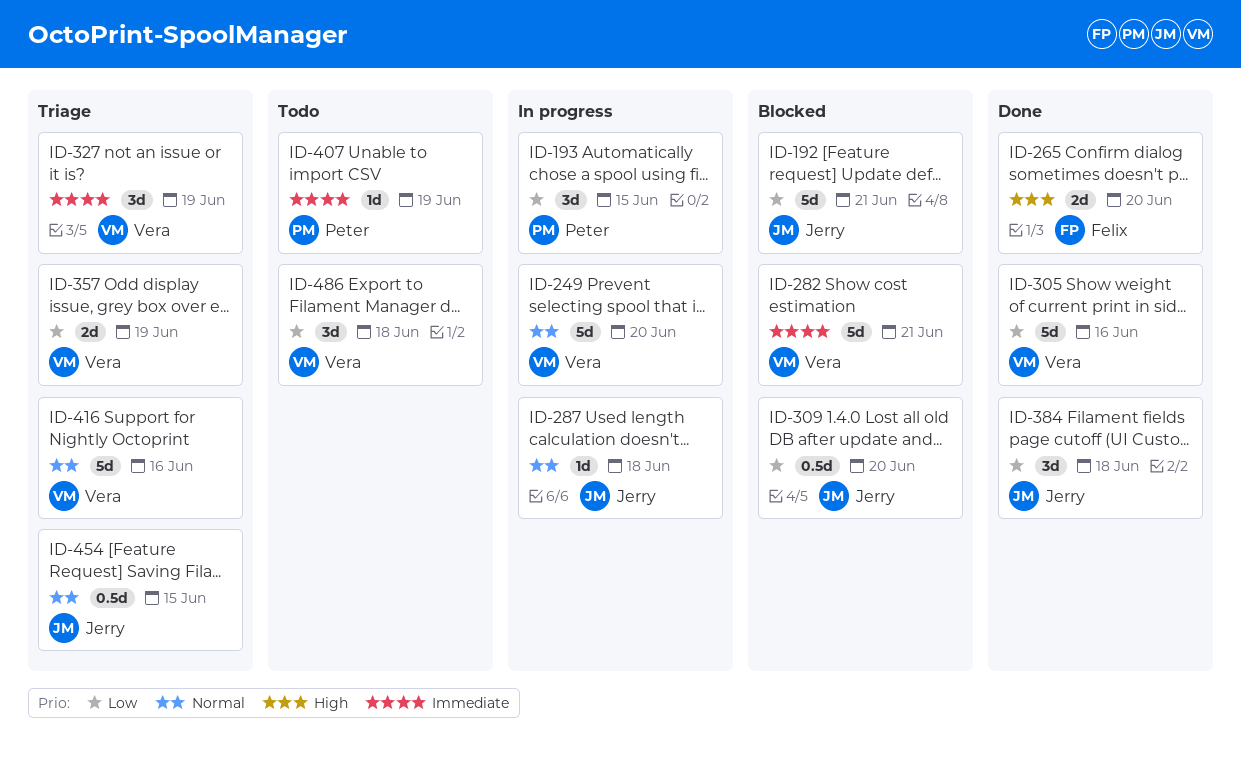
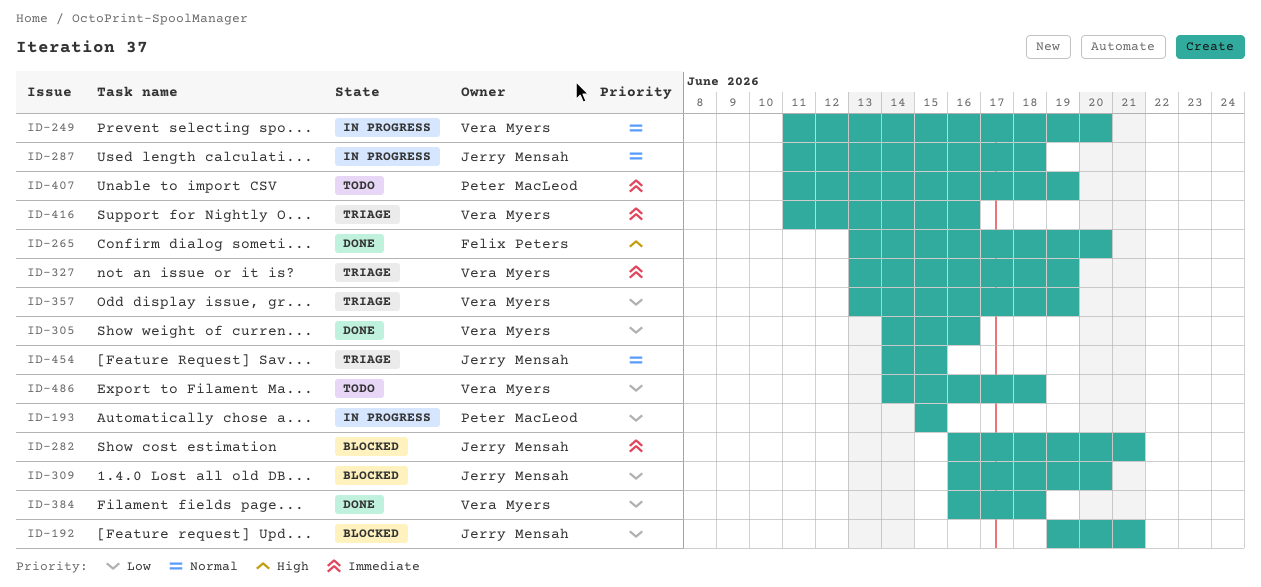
ID-282, owner: Vera Myers -> Jerry Mensah
ID-384, owner: Jerry Mensah -> Vera Myers
ID-416, priority: Normal -> Immediate

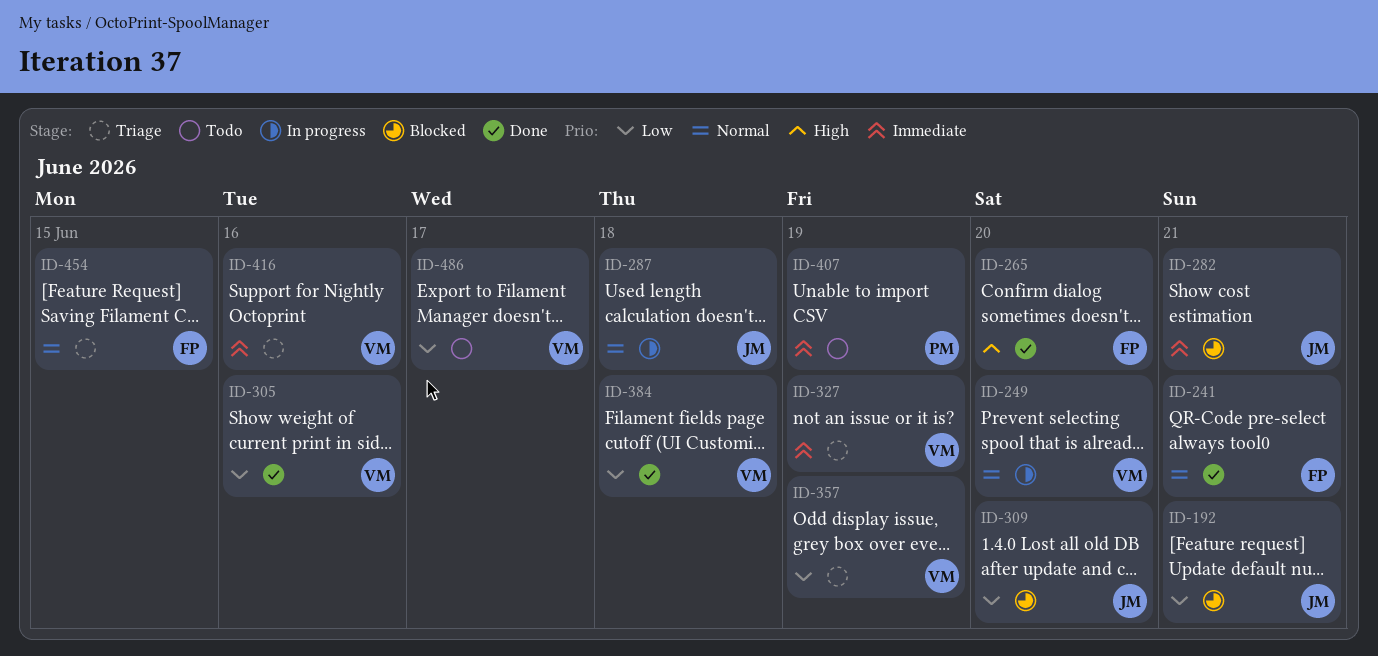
ID-193: present -> none
ID-241: none -> present
ID-454, owner: Jerry Mensah -> Felix Peters
ID-486, due: Jun 18 -> Jun 17

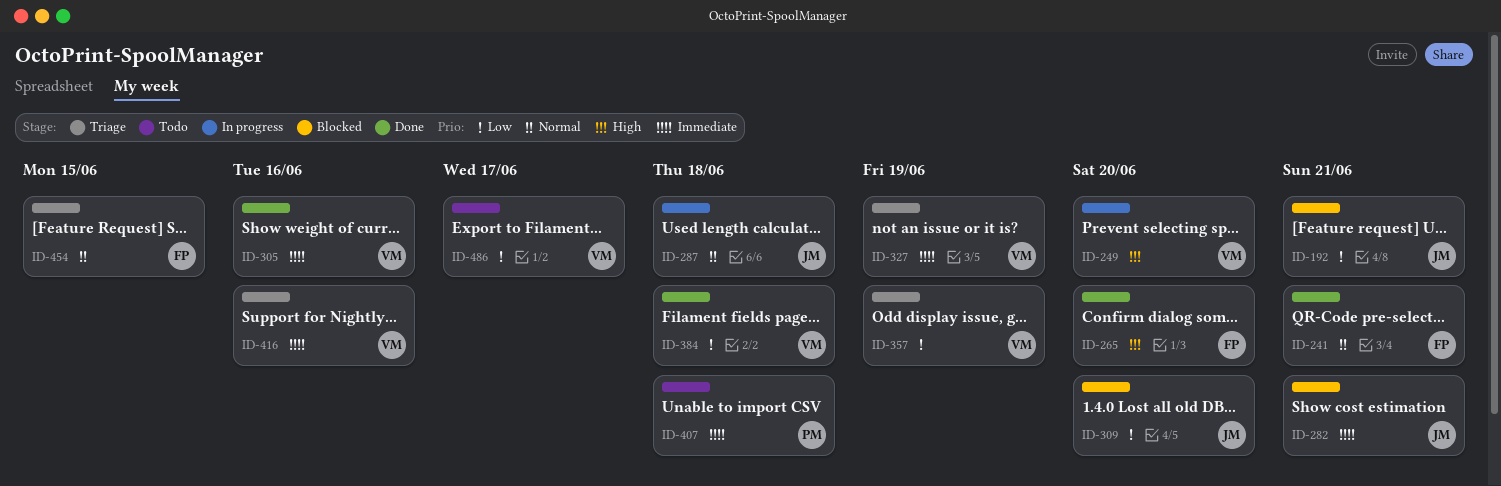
ID-249, priority: Normal -> High
ID-305, priority: Low -> Immediate
ID-407, due: Jun 19 -> Jun 18

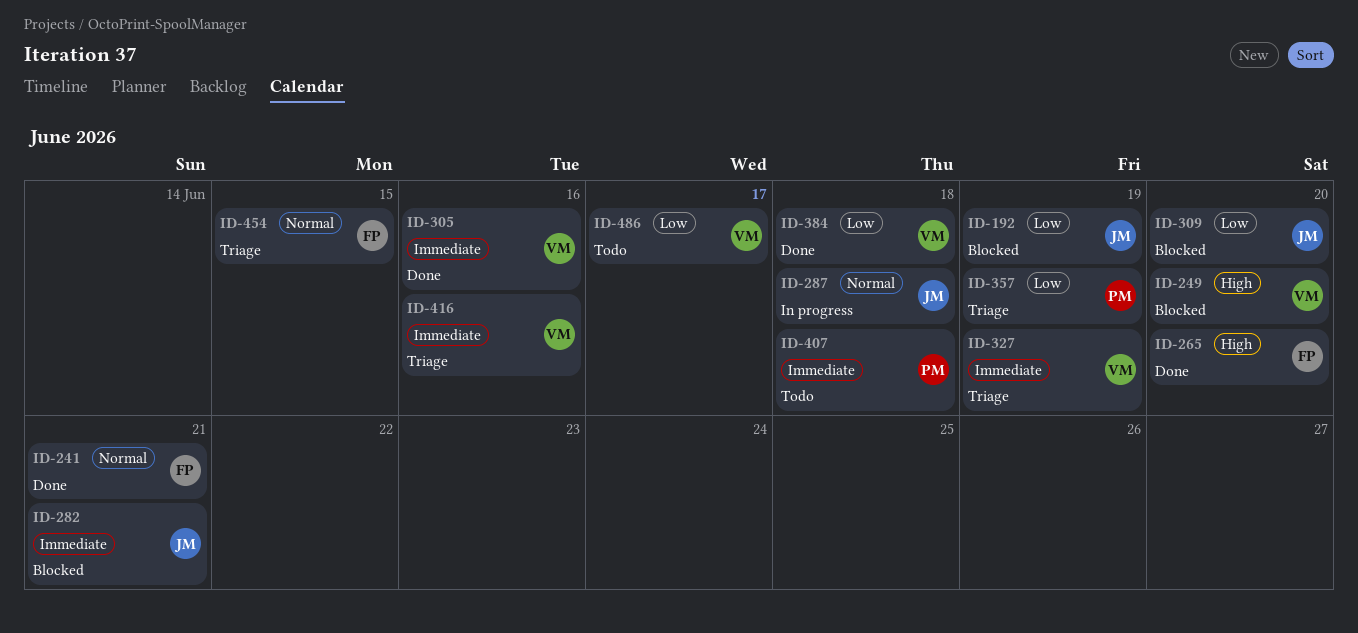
ID-192, due: Jun 21 -> Jun 19
ID-249, status: In progress -> Blocked
ID-357, owner: VM -> PM

